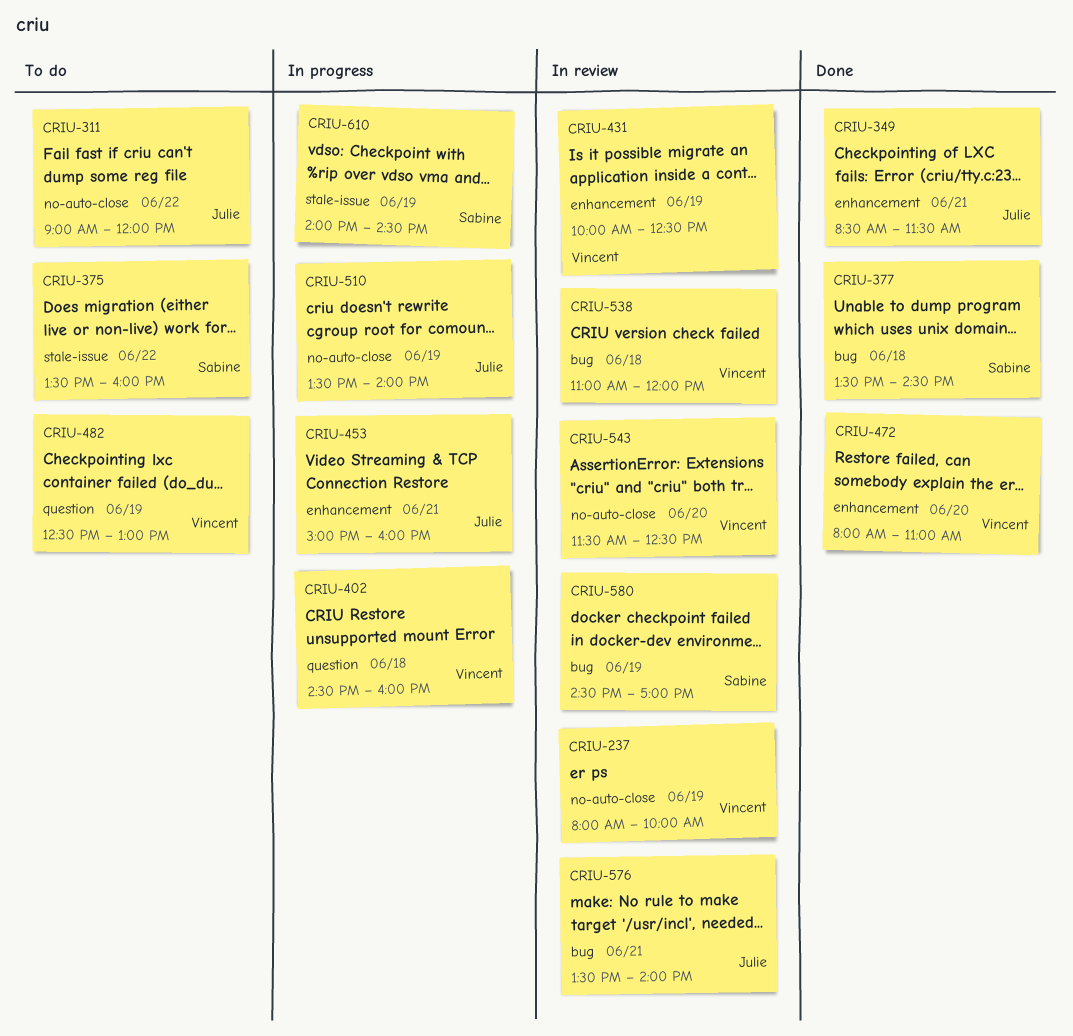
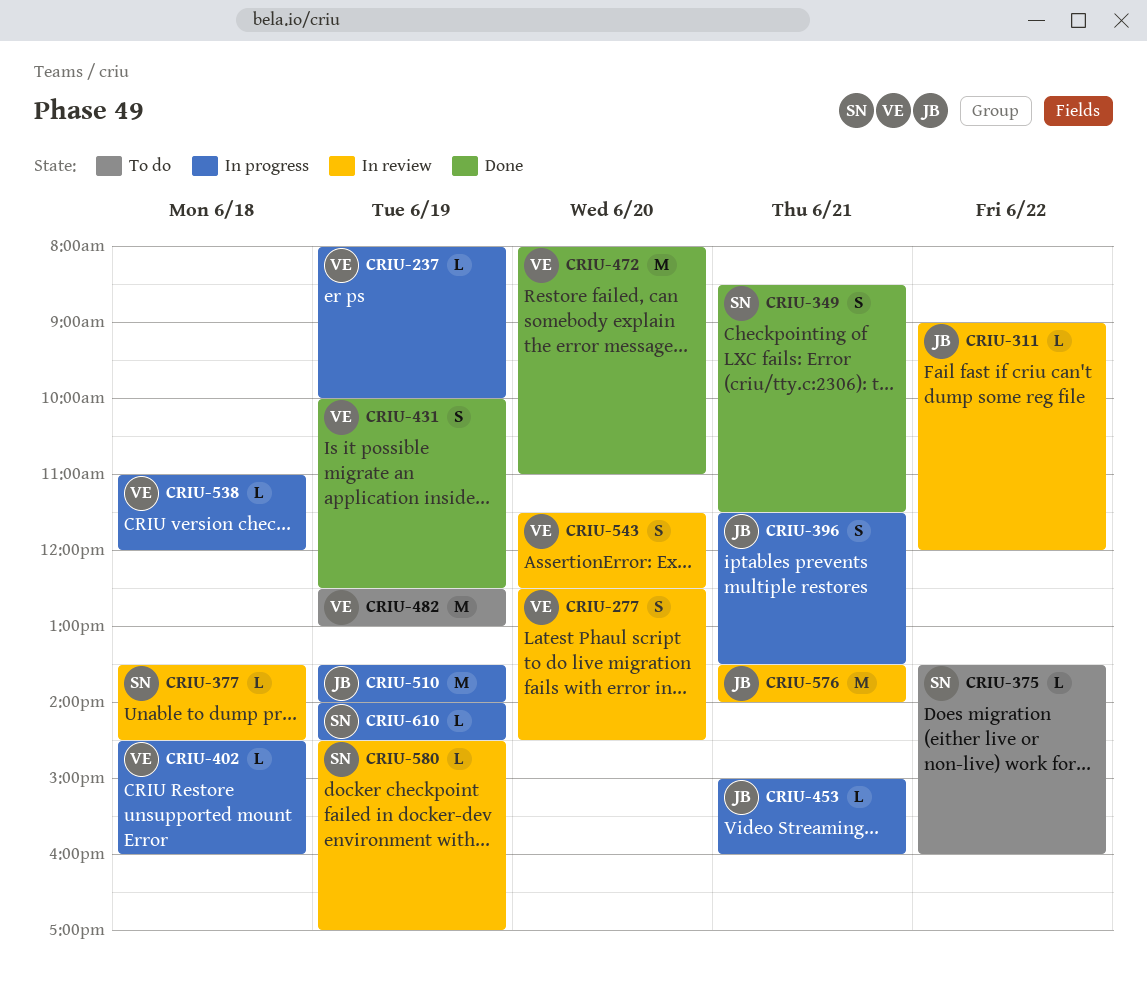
CRIU-237, status: In review -> In progress
CRIU-277: none -> present
CRIU-311, status: To do -> In review
CRIU-349, owner: Julie -> Sabine
CRIU-377, status: Done -> In review
CRIU-396: none -> present
CRIU-431, status: In review -> Done
CRIU-538, status: In review -> In progress

